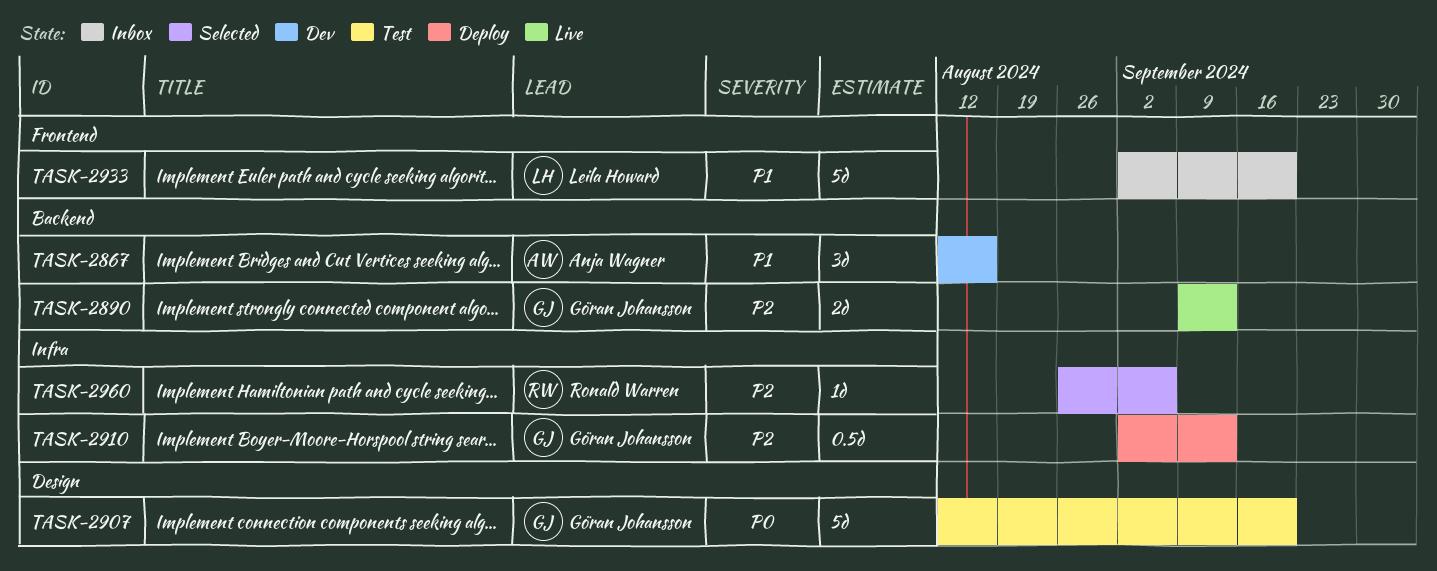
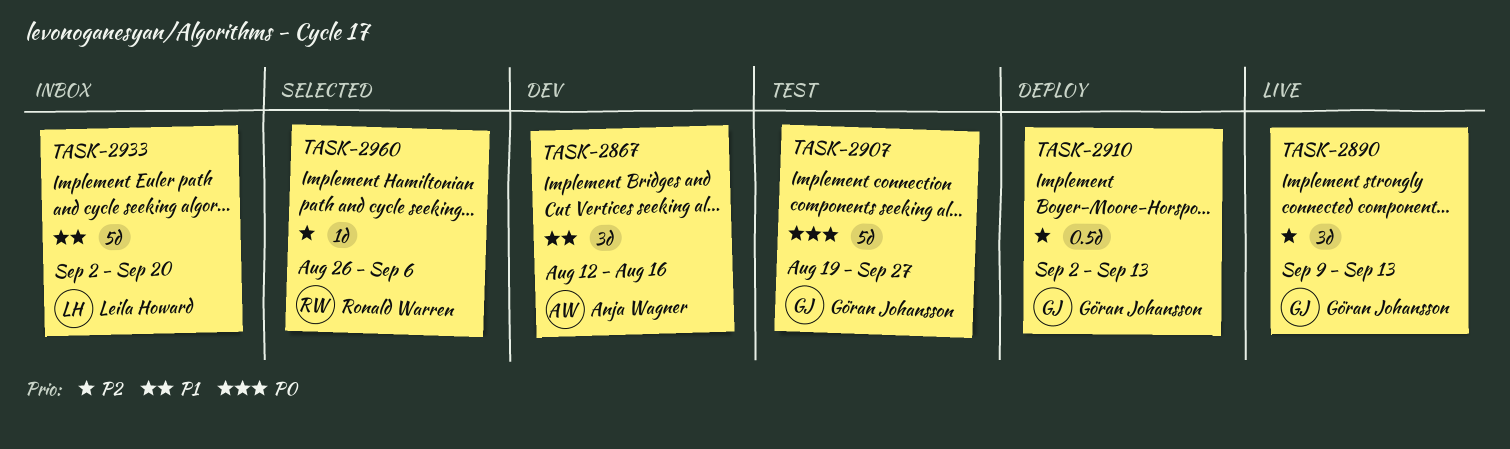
TASK-2890, estimate: 2d -> 3d
TASK-2907, start: Aug 12 -> Aug 19
TASK-2907, due: Sep 20 -> Sep 27

